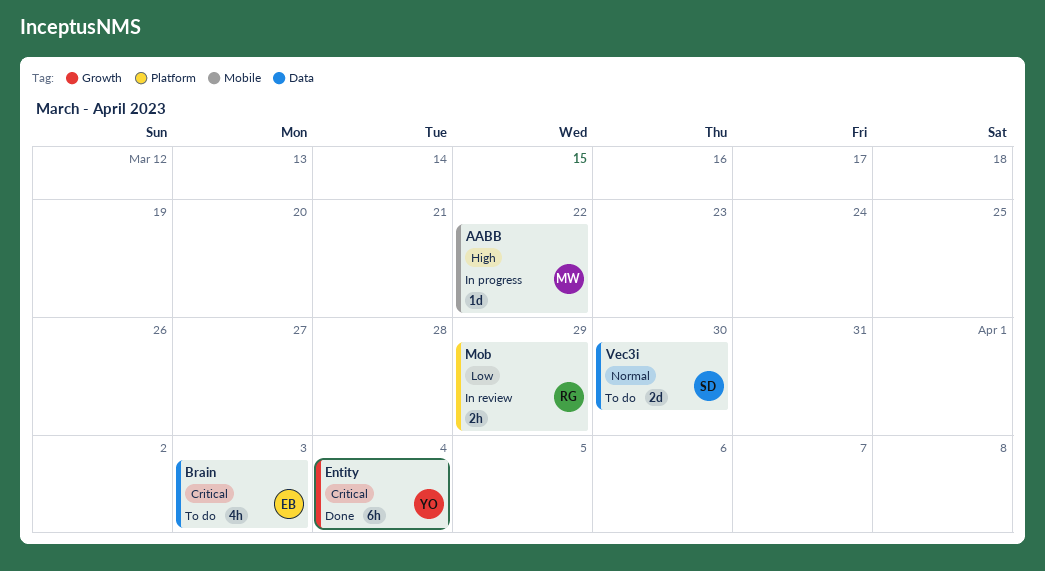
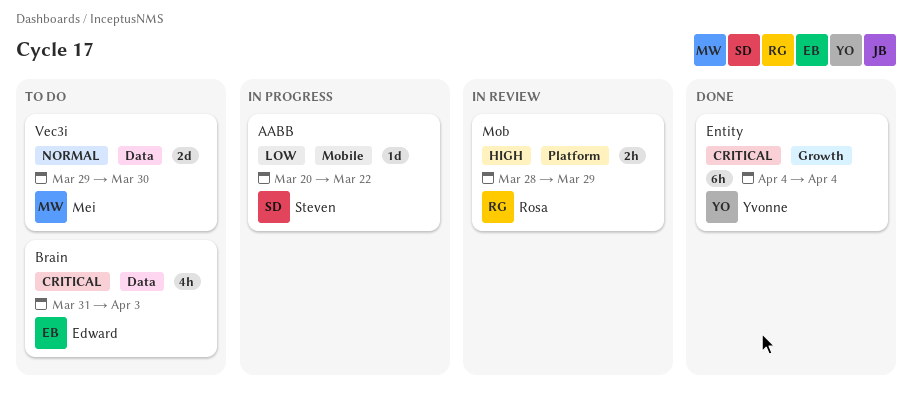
AABB, owner: Mei -> Steven
AABB, priority: High -> Low
Mob, priority: Low -> High
Vec3i, owner: Steven -> Mei

